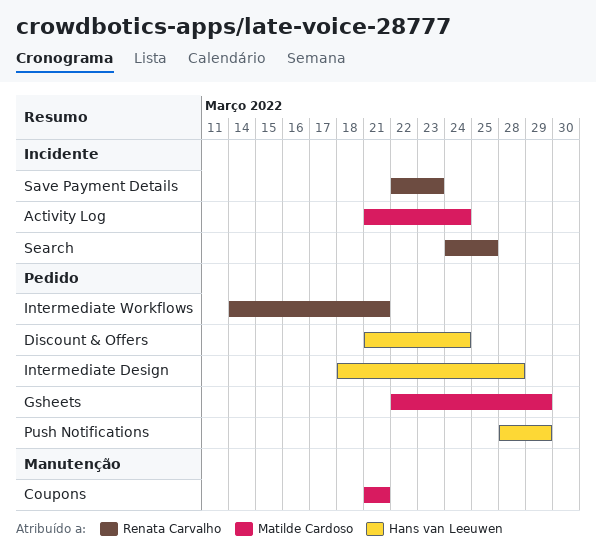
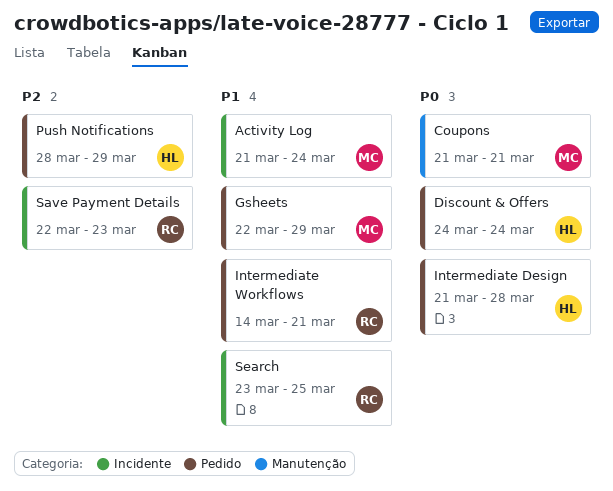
Discount & Offers, start: Mar 21 -> Mar 24
Intermediate Design, start: Mar 18 -> Mar 21
Search, start: Mar 24 -> Mar 23

